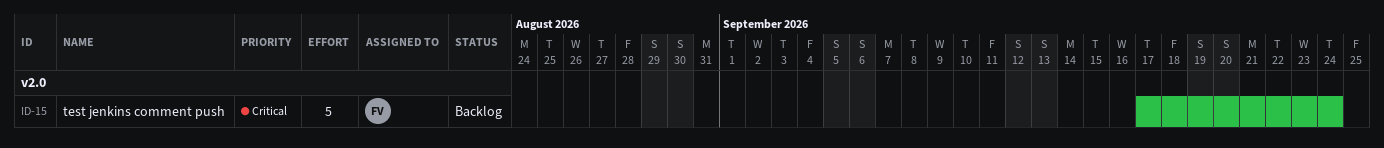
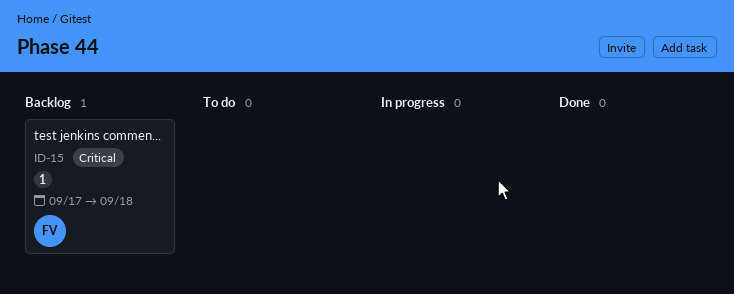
ID-15, estimate: 5 -> 1
ID-15, due: Sep 24 -> Sep 18

